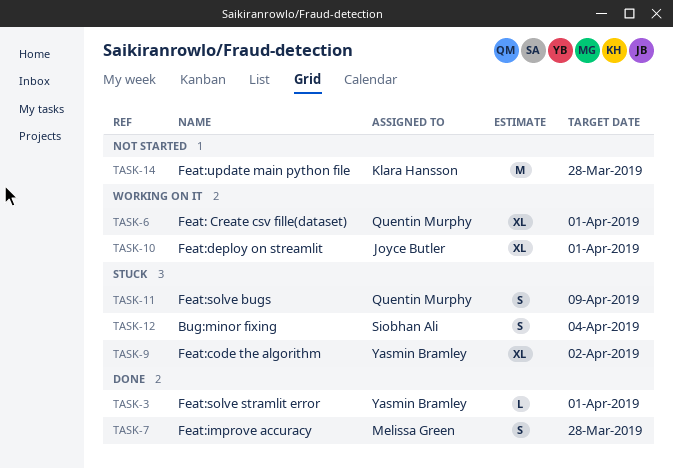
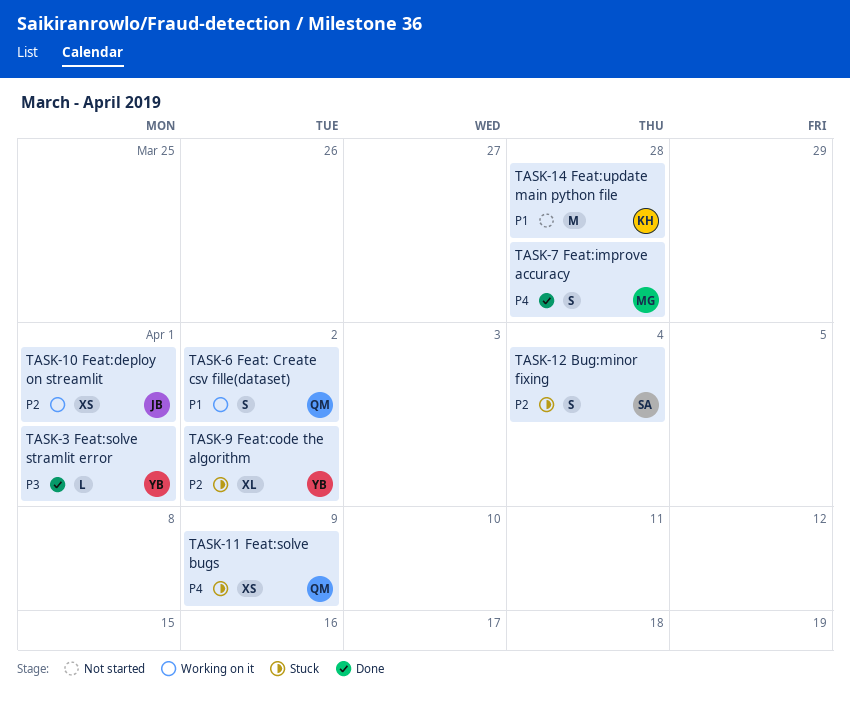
TASK-6, estimate: XL -> S
TASK-6, due: Apr 1 -> Apr 2
TASK-10, estimate: XL -> XS
TASK-11, estimate: S -> XS

